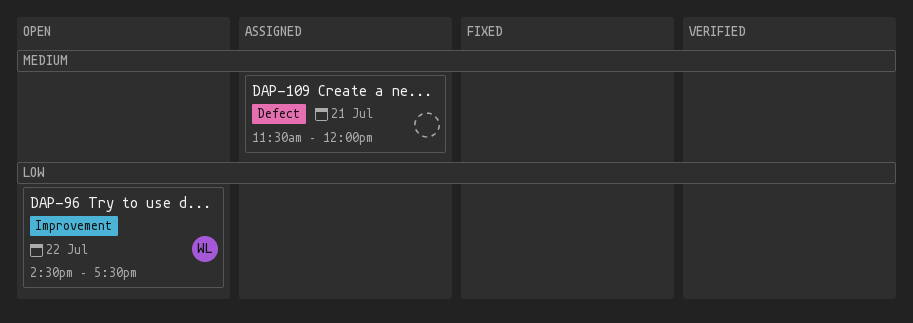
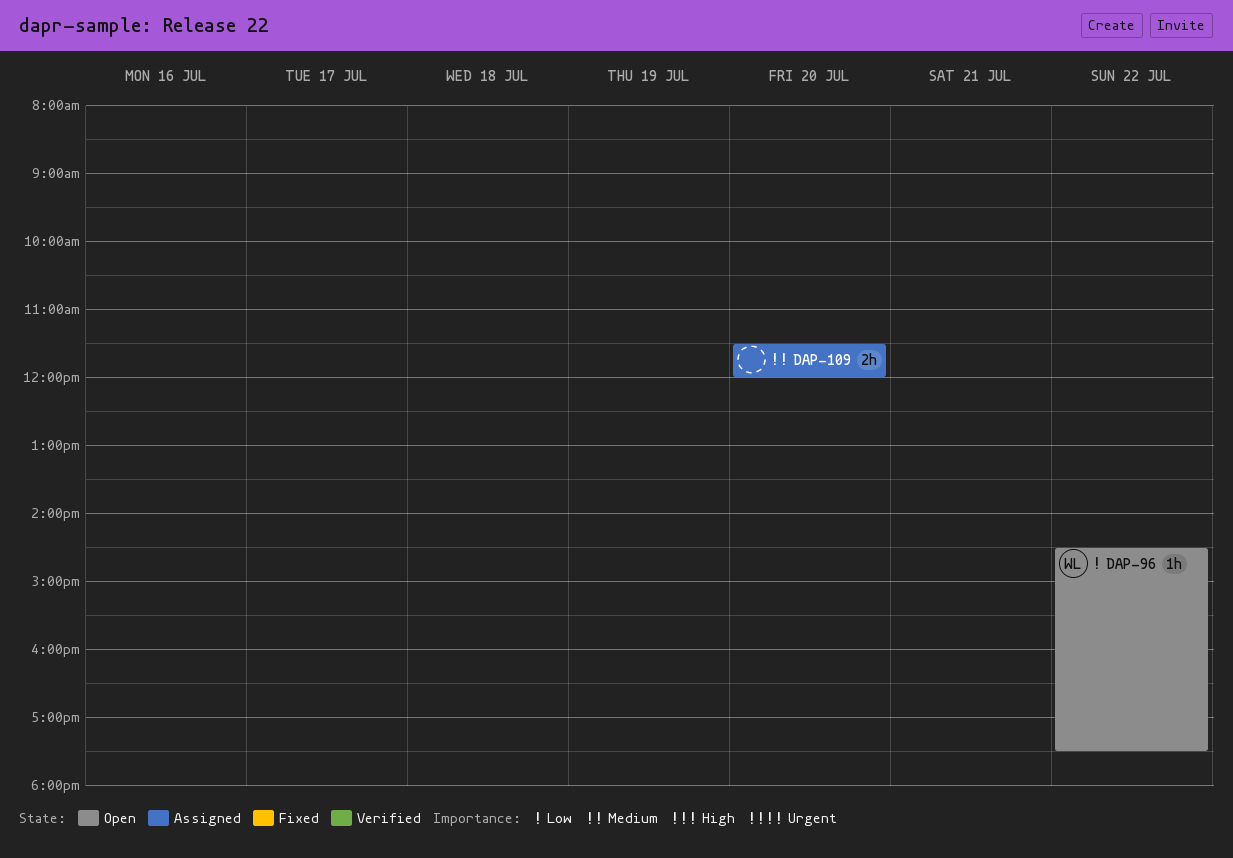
DAP-109, day: Jul 21 -> Jul 20

